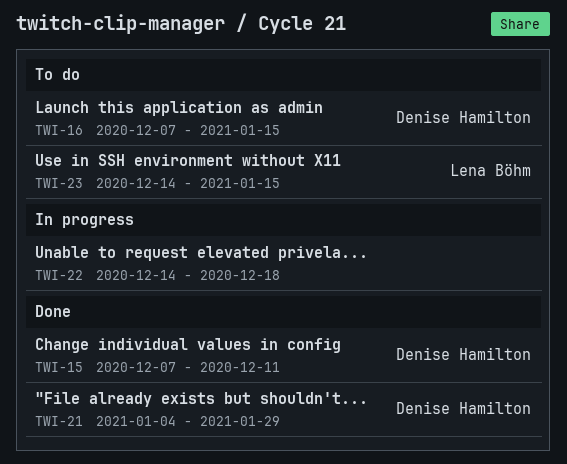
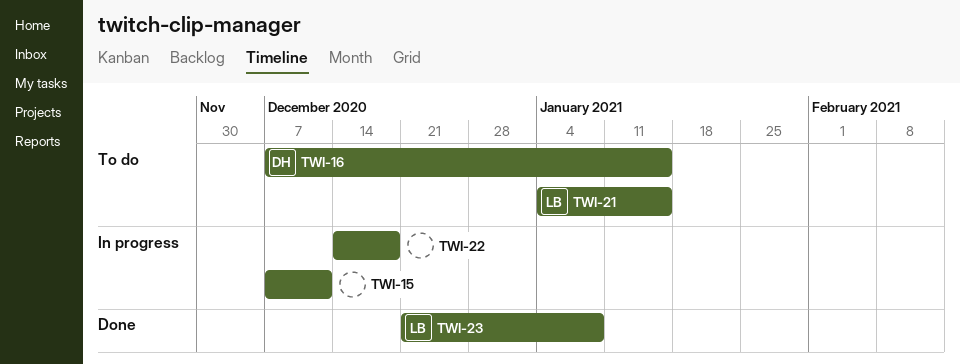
TWI-15, status: Done -> In progress
TWI-15, owner: Denise Hamilton -> none
TWI-21, status: Done -> To do
TWI-21, owner: Denise Hamilton -> Lena Böhm
TWI-21, due: Jan 29 -> Jan 15
TWI-23, status: To do -> Done
TWI-23, start: Dec 14 -> Dec 21
TWI-23, due: Jan 15 -> Jan 8

